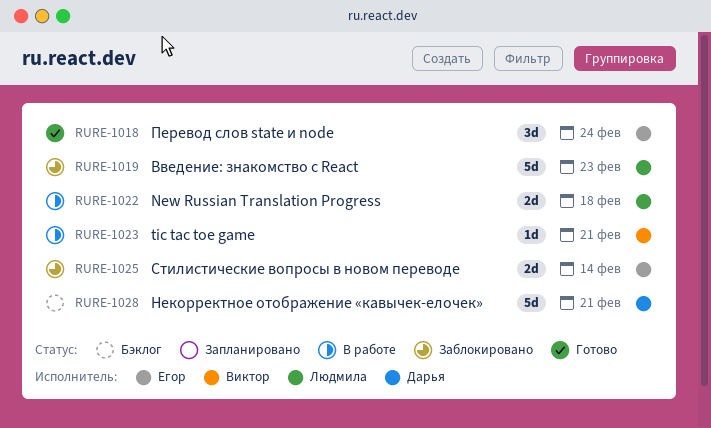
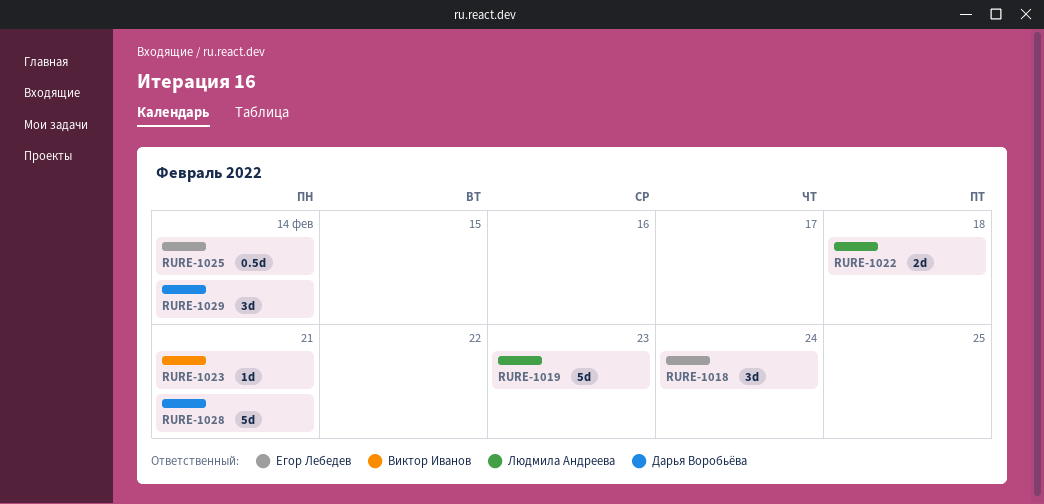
RURE-1025, estimate: 2d -> 0.5d
RURE-1029: none -> present

